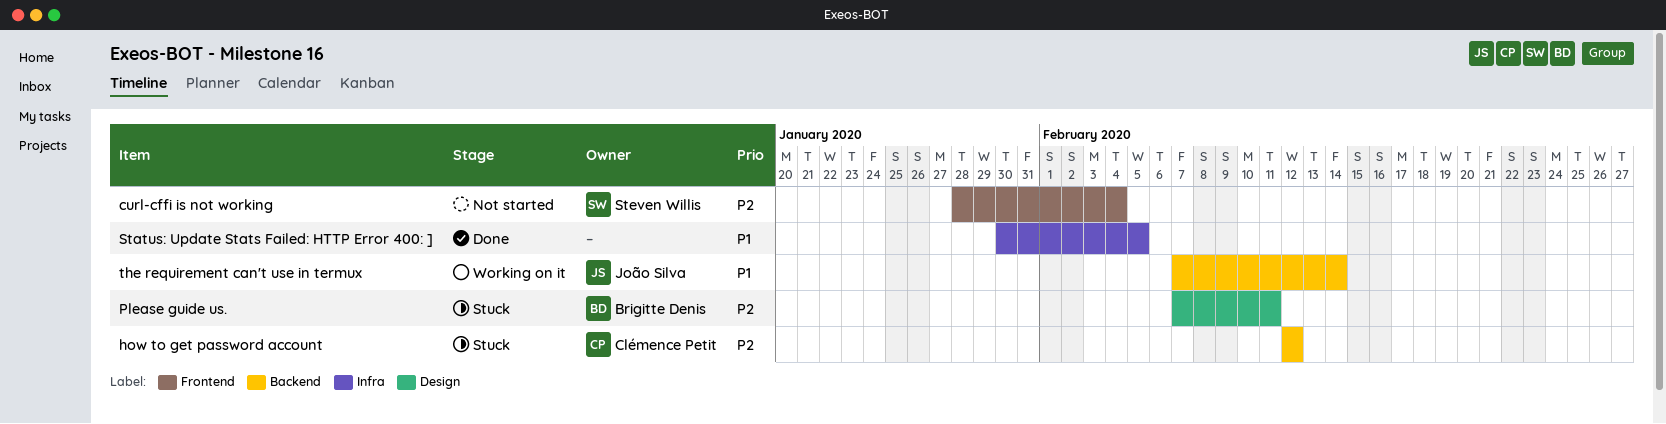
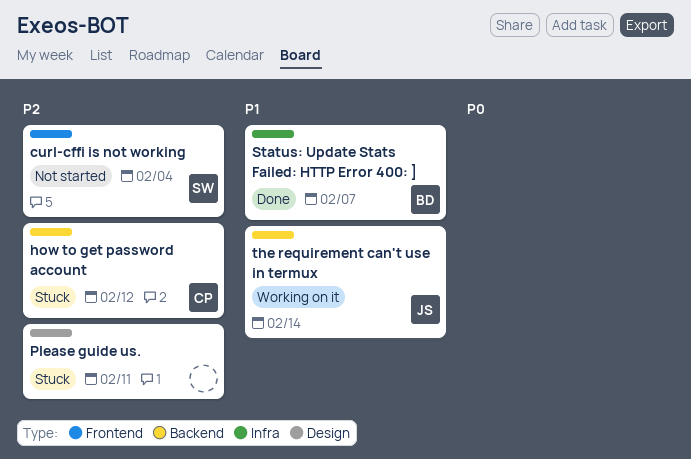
Please guide us., owner: Brigitte Denis -> none
Status: Update Stats Failed: HTTP Error 400: ], owner: none -> Brigitte Denis
Status: Update Stats Failed: HTTP Error 400: ], due: Feb 5 -> Feb 7

